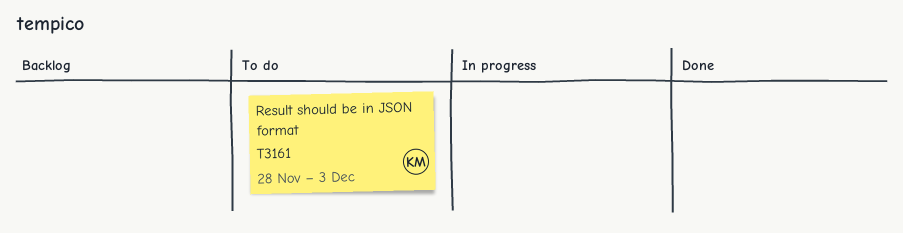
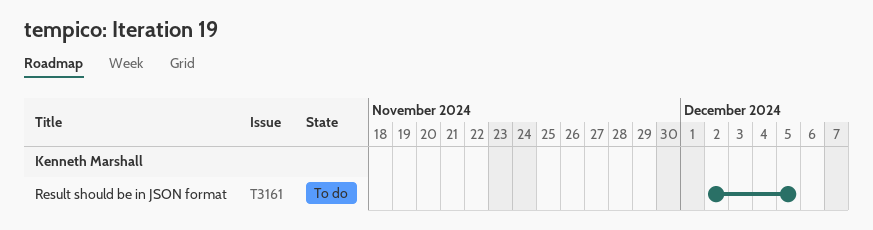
T3161, start: Nov 28 -> Dec 2
T3161, due: Dec 3 -> Dec 5

